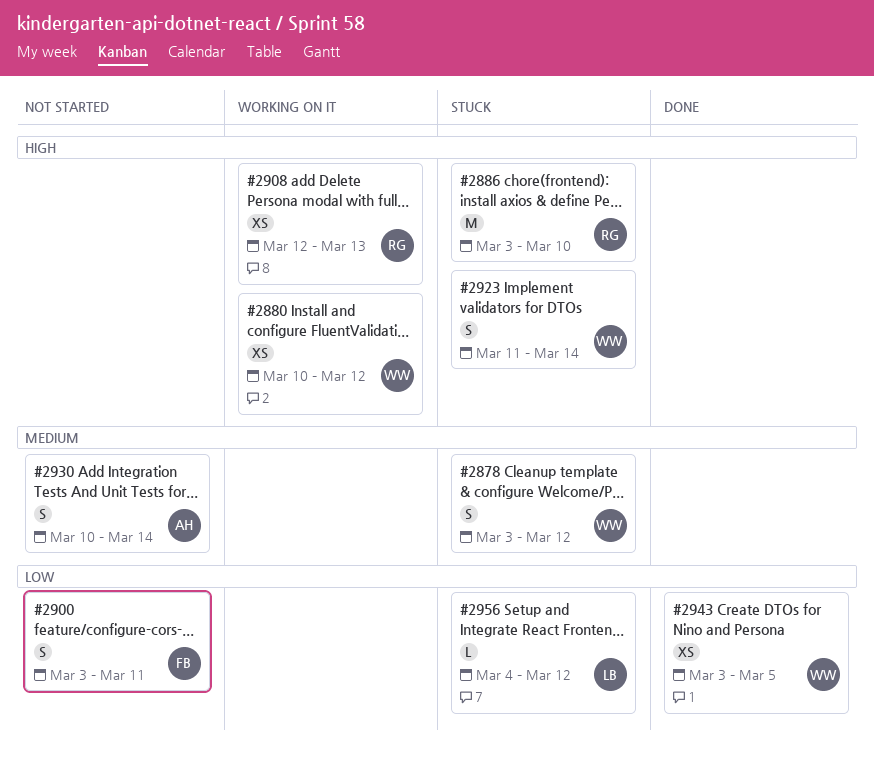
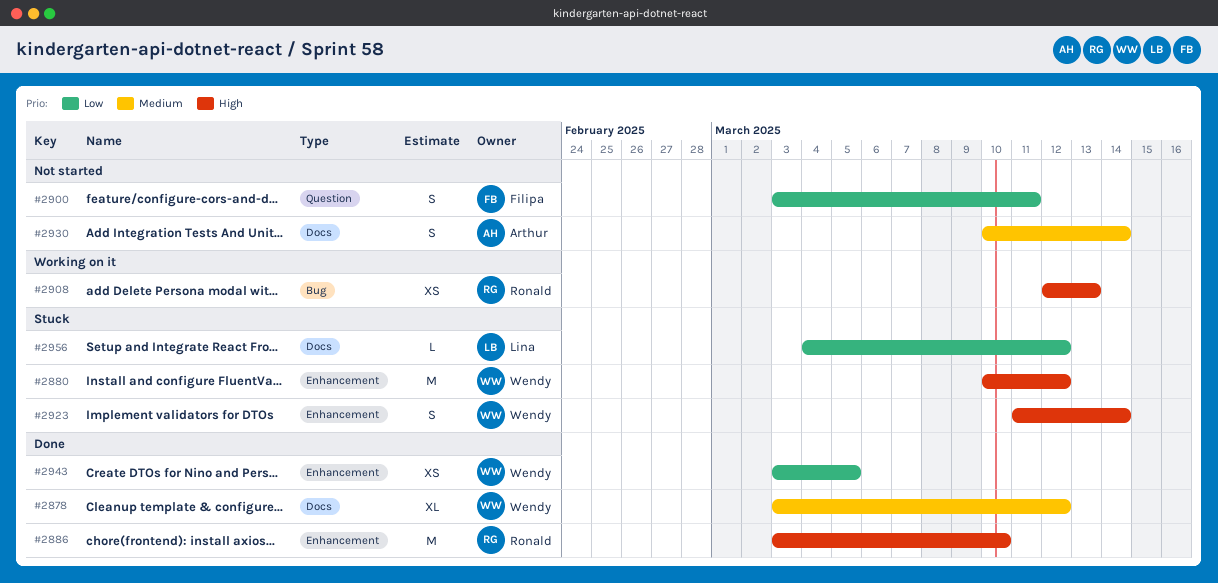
#2878, status: Stuck -> Done
#2878, estimate: S -> XL
#2880, status: Working on it -> Stuck
#2880, estimate: XS -> M
#2886, status: Stuck -> Done

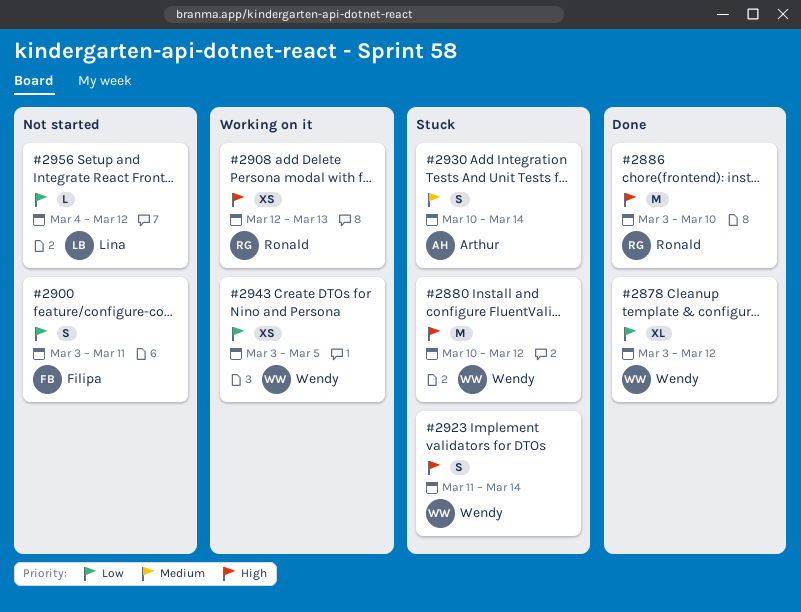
#2878, priority: Medium -> Low
#2930, status: Not started -> Stuck
#2943, status: Done -> Working on it
#2956, status: Stuck -> Not started

